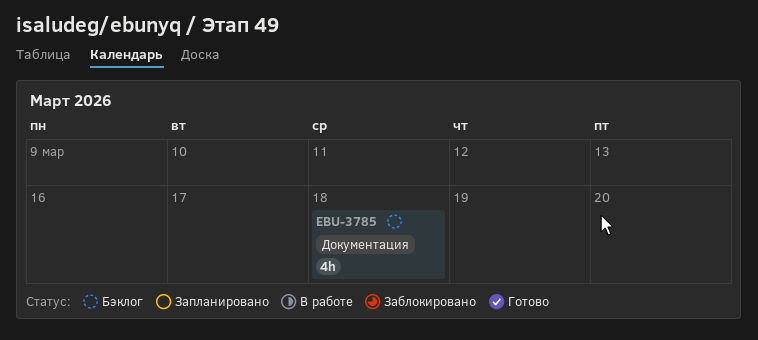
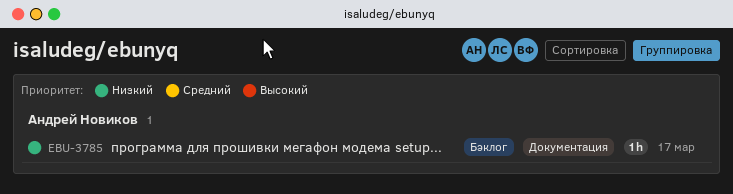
EBU-3785, estimate: 4h -> 1h
EBU-3785, due: Mar 18 -> Mar 17

